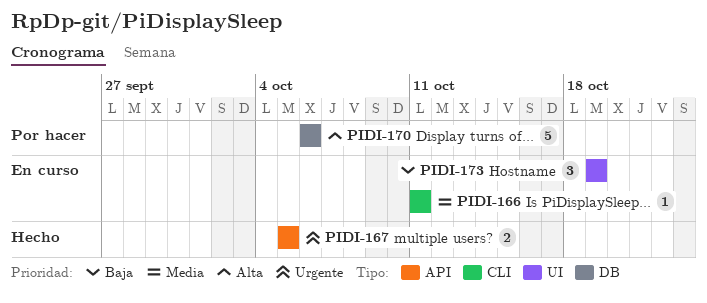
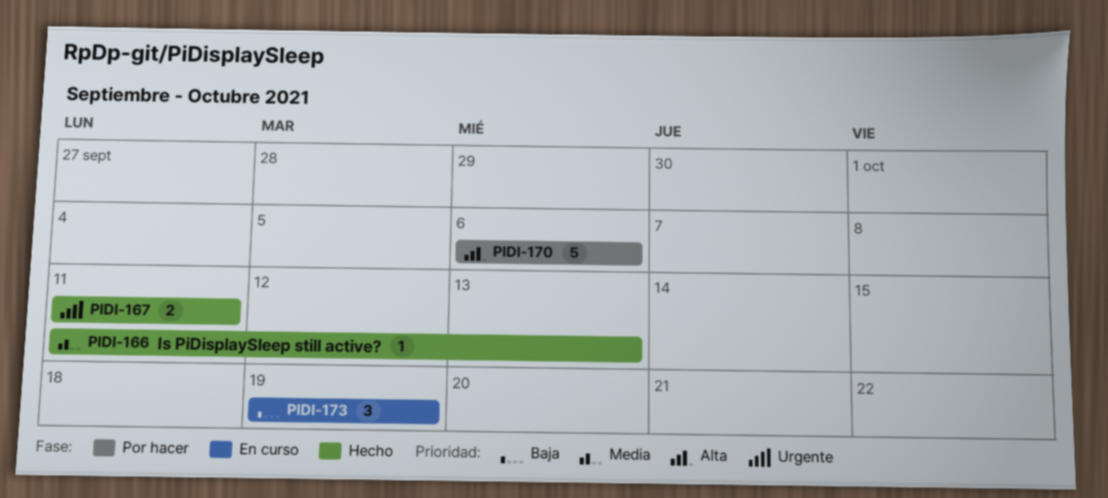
PIDI-166, status: En curso -> Hecho
PIDI-166, due: Oct 11 -> Oct 13
PIDI-167, start: Oct 5 -> Oct 11
PIDI-167, due: Oct 5 -> Oct 11

